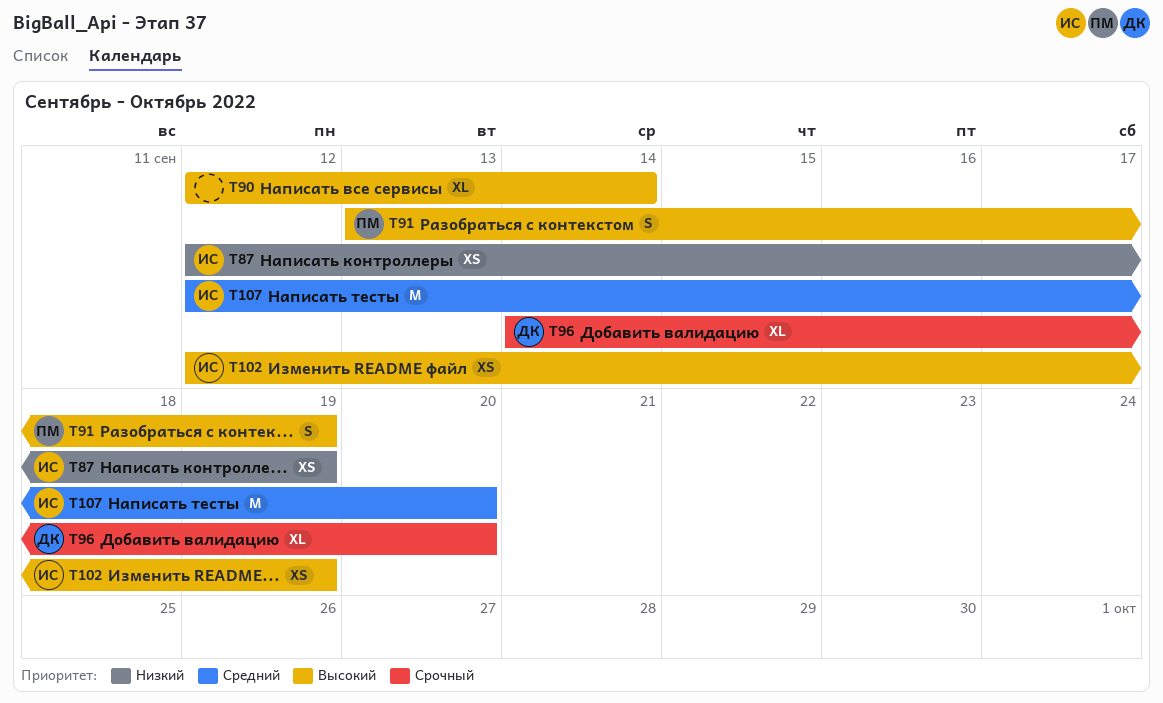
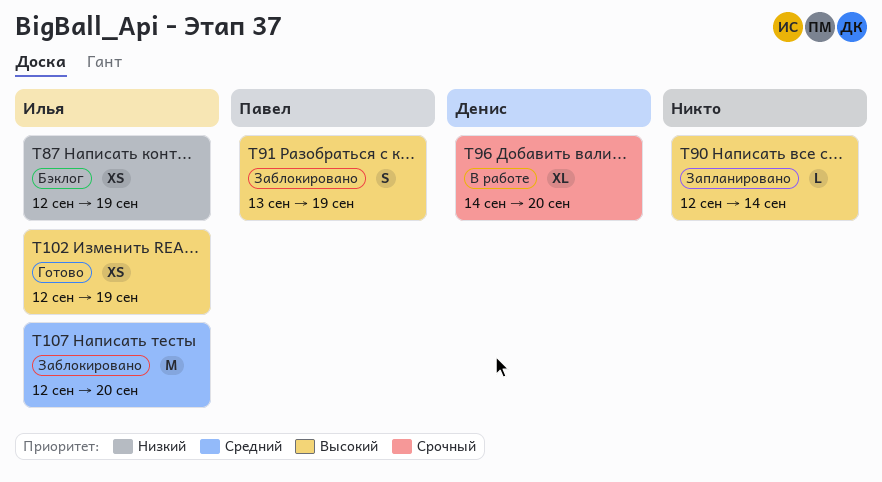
T90, estimate: XL -> L

